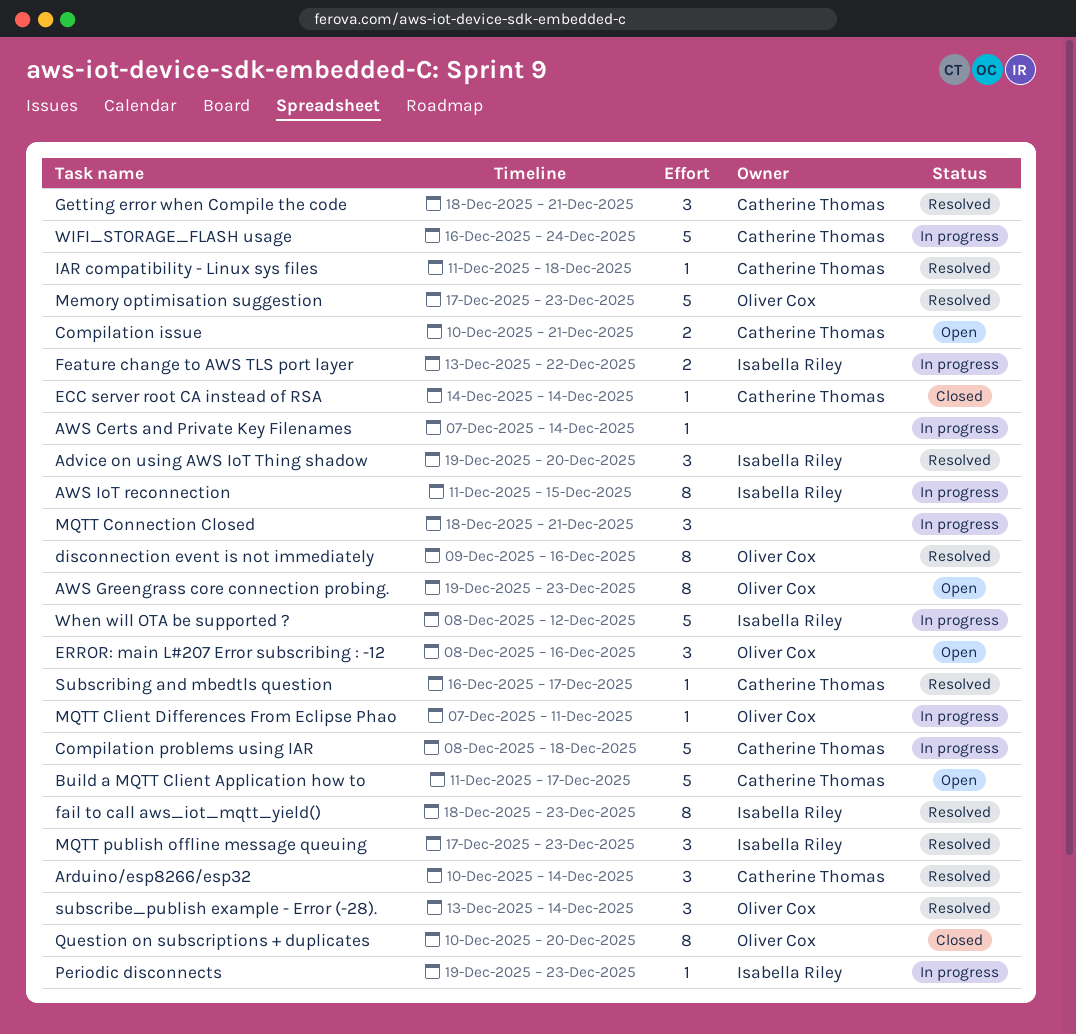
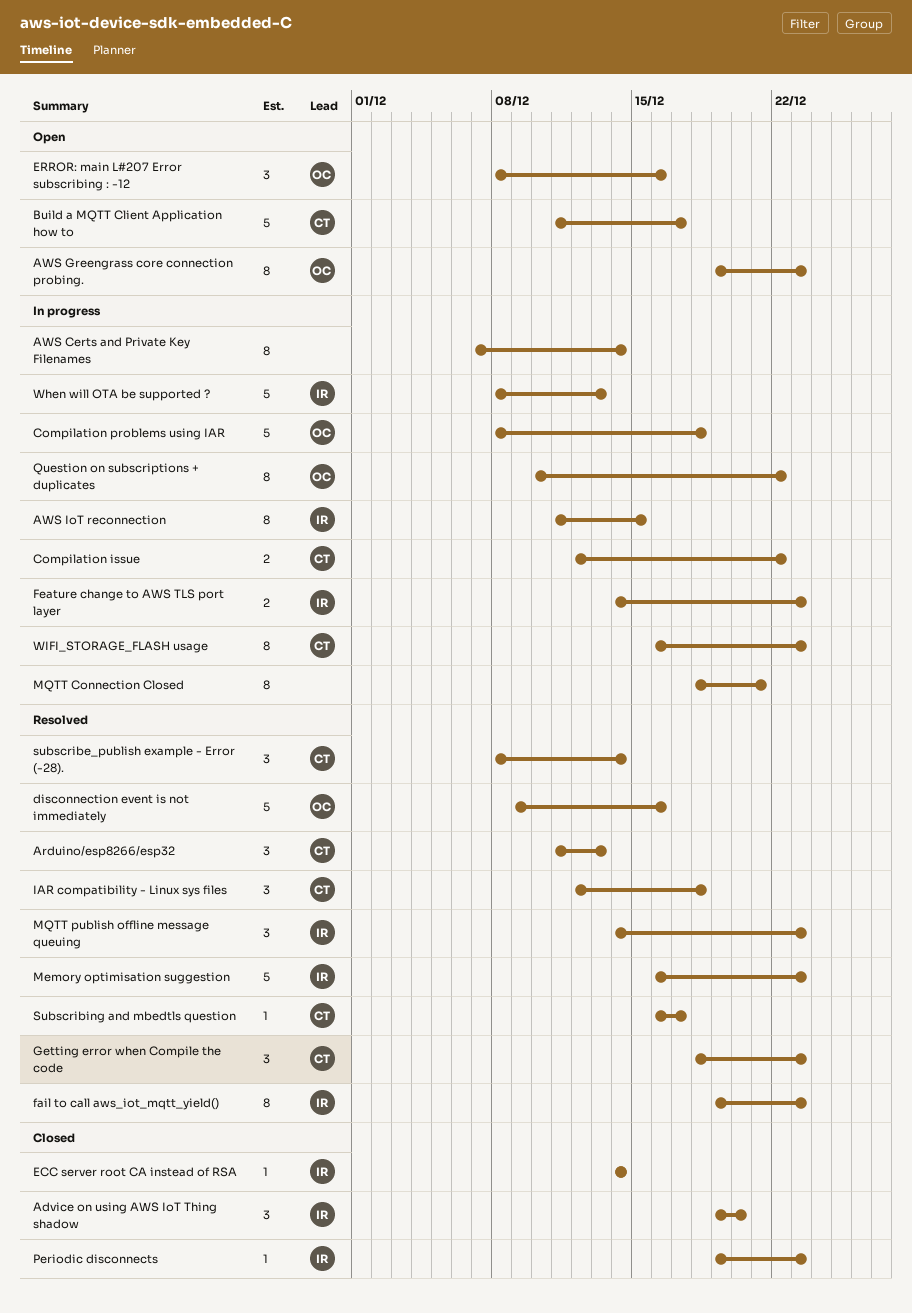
Advice on using AWS IoT Thing shadow, status: Resolved -> Closed
Arduino/esp8266/esp32, start: Dec 10 -> Dec 11
Arduino/esp8266/esp32, due: Dec 14 -> Dec 13
AWS Certs and Private Key Filenames, estimate: 1 -> 8
Compilation issue, status: Open -> In progress
Compilation issue, start: Dec 10 -> Dec 12
Compilation issue, due: Dec 21 -> Dec 22
Compilation problems using IAR, owner: Catherine Thomas -> Oliver Cox
disconnection event is not immediately, estimate: 8 -> 5
ECC server root CA instead of RSA, owner: Catherine Thomas -> Isabella Riley
fail to call aws_iot_mqtt_yield(), start: Dec 18 -> Dec 19
Feature change to AWS TLS port layer, start: Dec 13 -> Dec 14
Feature change to AWS TLS port layer, due: Dec 22 -> Dec 23
Getting error when Compile the code, due: Dec 21 -> Dec 23
IAR compatibility - Linux sys files, estimate: 1 -> 3
IAR compatibility - Linux sys files, start: Dec 11 -> Dec 12
Memory optimisation suggestion, owner: Oliver Cox -> Isabella Riley
Memory optimisation suggestion, start: Dec 17 -> Dec 16
MQTT Client Differences From Eclipse Phao: present -> none
MQTT Connection Closed, estimate: 3 -> 8
MQTT publish offline message queuing, start: Dec 17 -> Dec 14
Periodic disconnects, status: In progress -> Closed
Question on subscriptions + duplicates, status: Closed -> In progress
Question on subscriptions + duplicates, due: Dec 20 -> Dec 22
subscribe_publish example - Error (-28)., owner: Oliver Cox -> Catherine Thomas
subscribe_publish example - Error (-28)., start: Dec 13 -> Dec 8
When will OTA be supported ?, due: Dec 12 -> Dec 13
WIFI_STORAGE_FLASH usage, estimate: 5 -> 8
WIFI_STORAGE_FLASH usage, due: Dec 24 -> Dec 23

